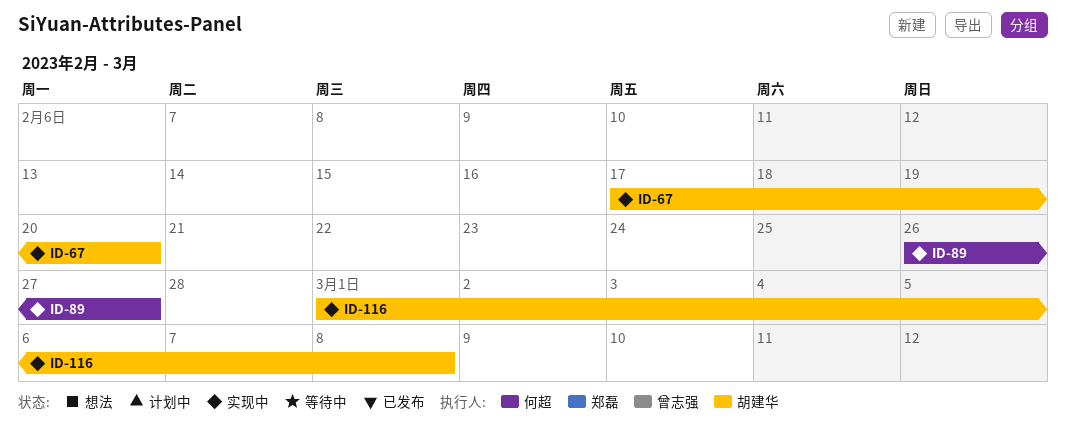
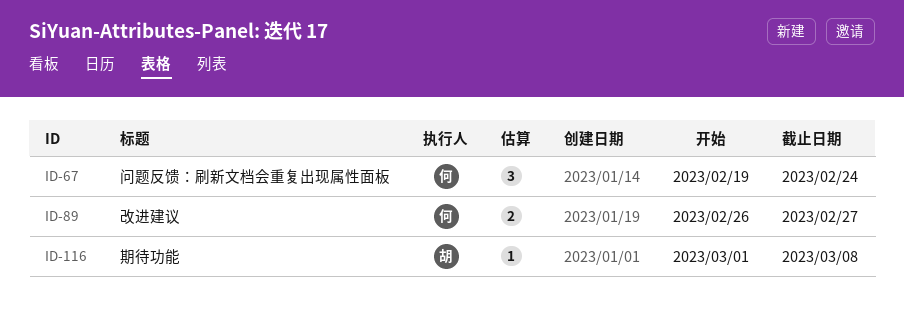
ID-67, owner: 胡建华 -> 何超
ID-67, start: Feb 17 -> Feb 19
ID-67, due: Feb 20 -> Feb 24

